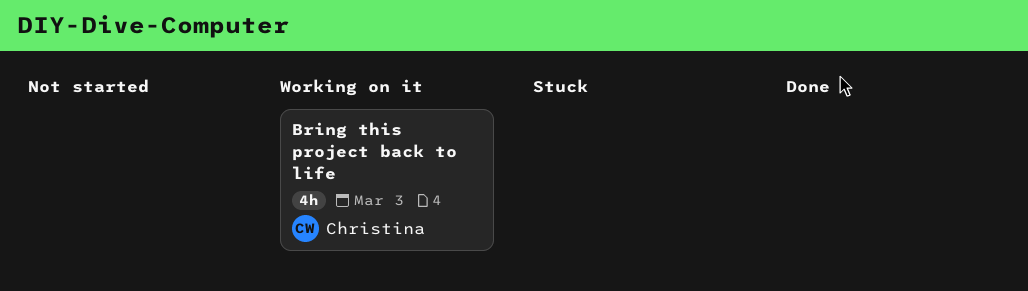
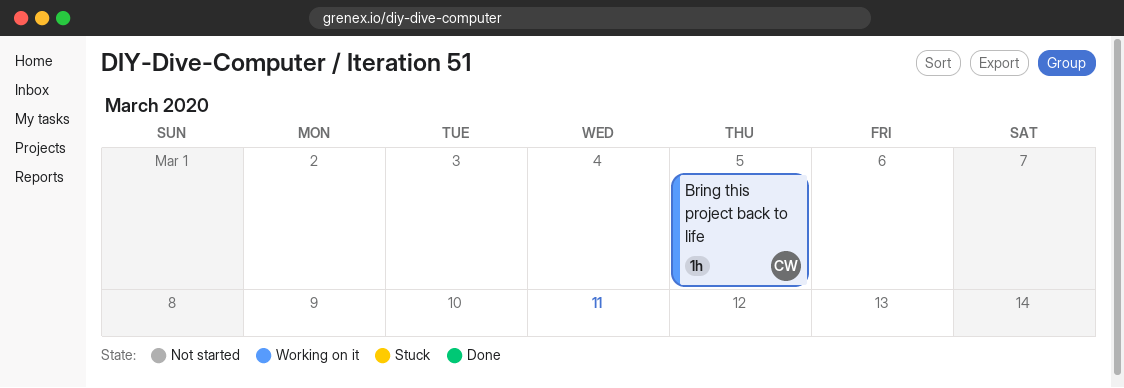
Bring this project back to life, estimate: 4h -> 1h
Bring this project back to life, due: Mar 3 -> Mar 5

